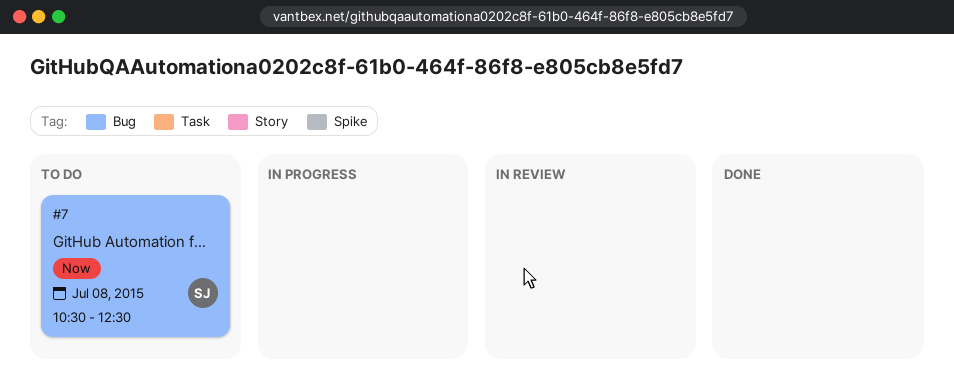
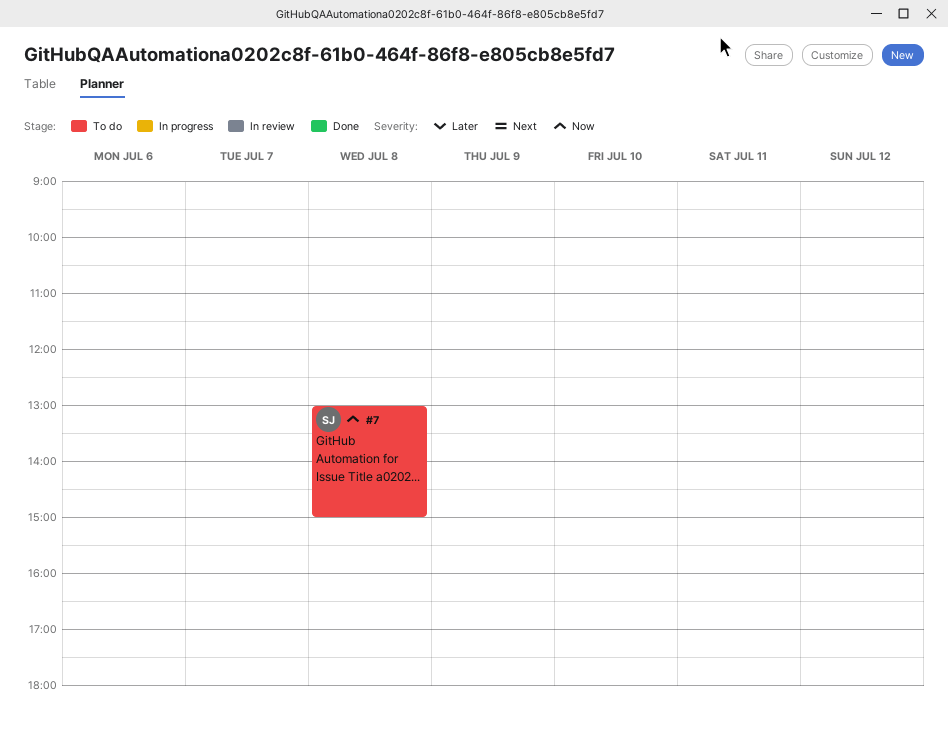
#7, begins: 10:30 -> 13:00
#7, ends: 12:30 -> 15:00

